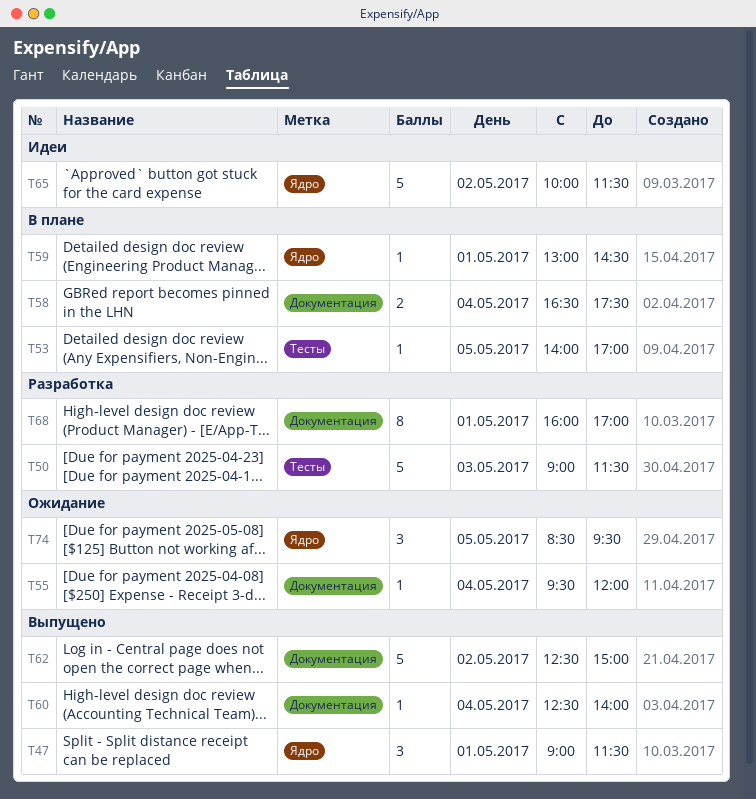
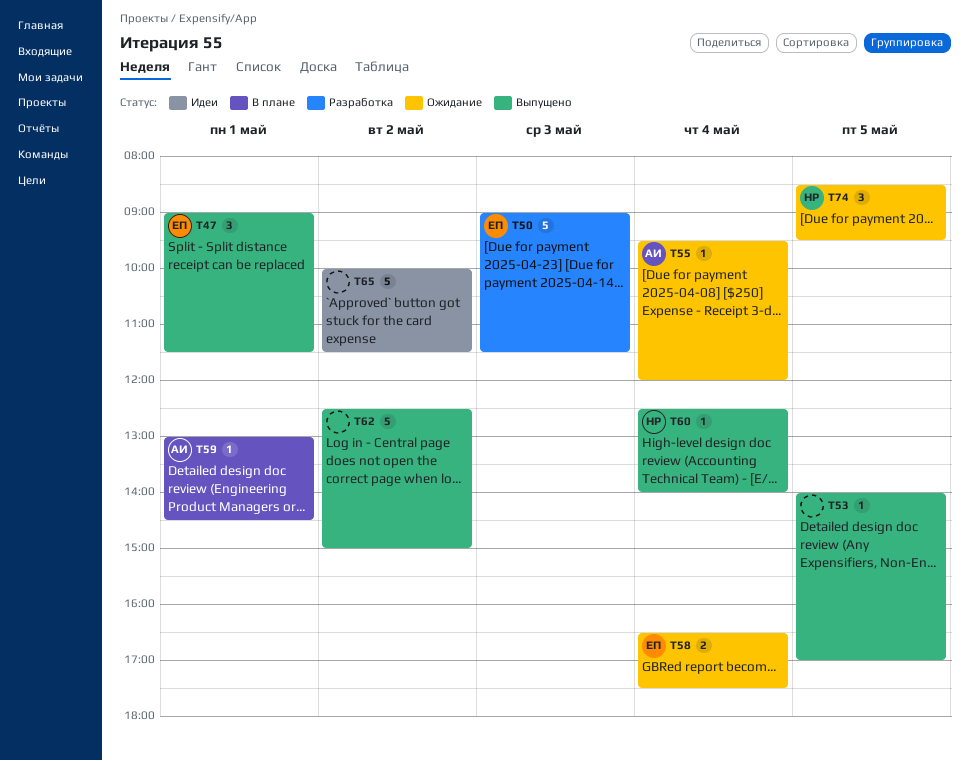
T53, status: В плане -> Выпущено
T58, status: В плане -> Ожидание
T68: present -> none

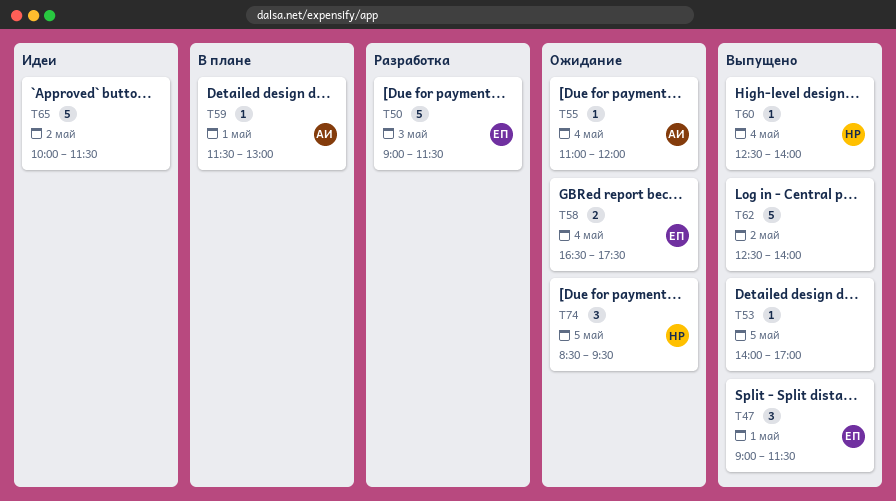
T55, begins: 09:30 -> 11:00
T59, begins: 13:00 -> 11:30
T59, ends: 14:30 -> 13:00
T62, ends: 15:00 -> 14:00

